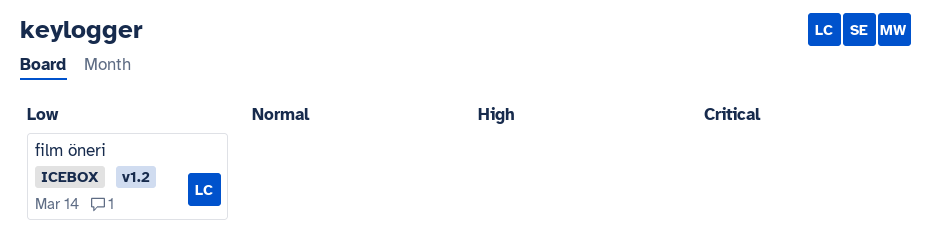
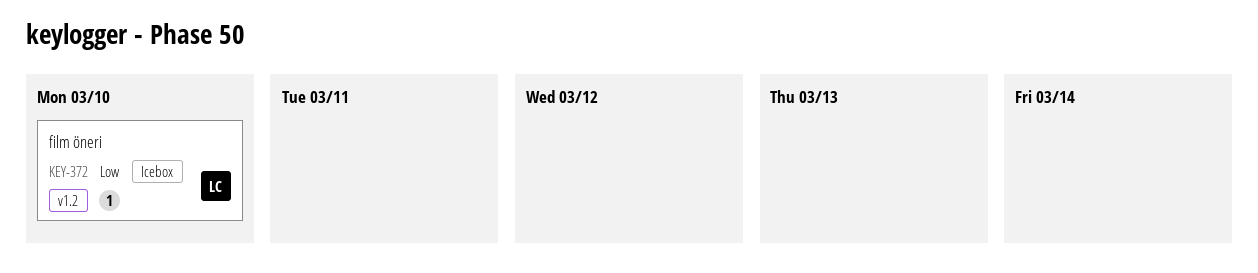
film öneri, due: Mar 14 -> Mar 10

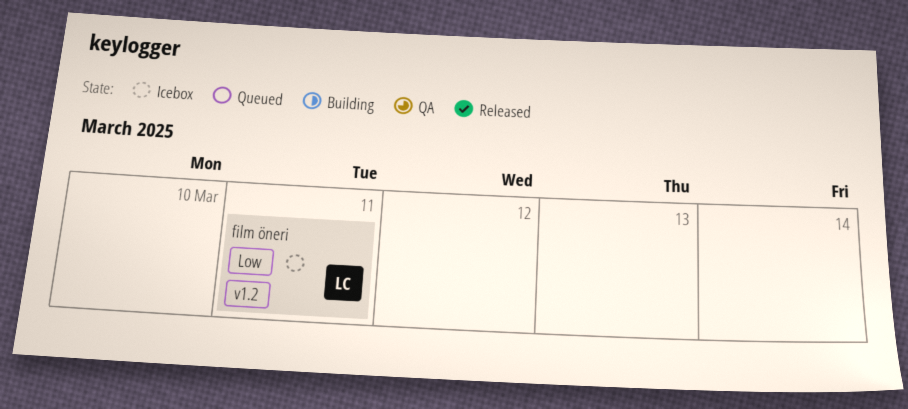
film öneri, due: Mar 10 -> Mar 11

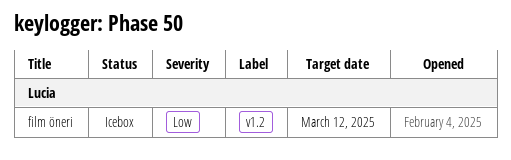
film öneri, due: Mar 11 -> Mar 12

